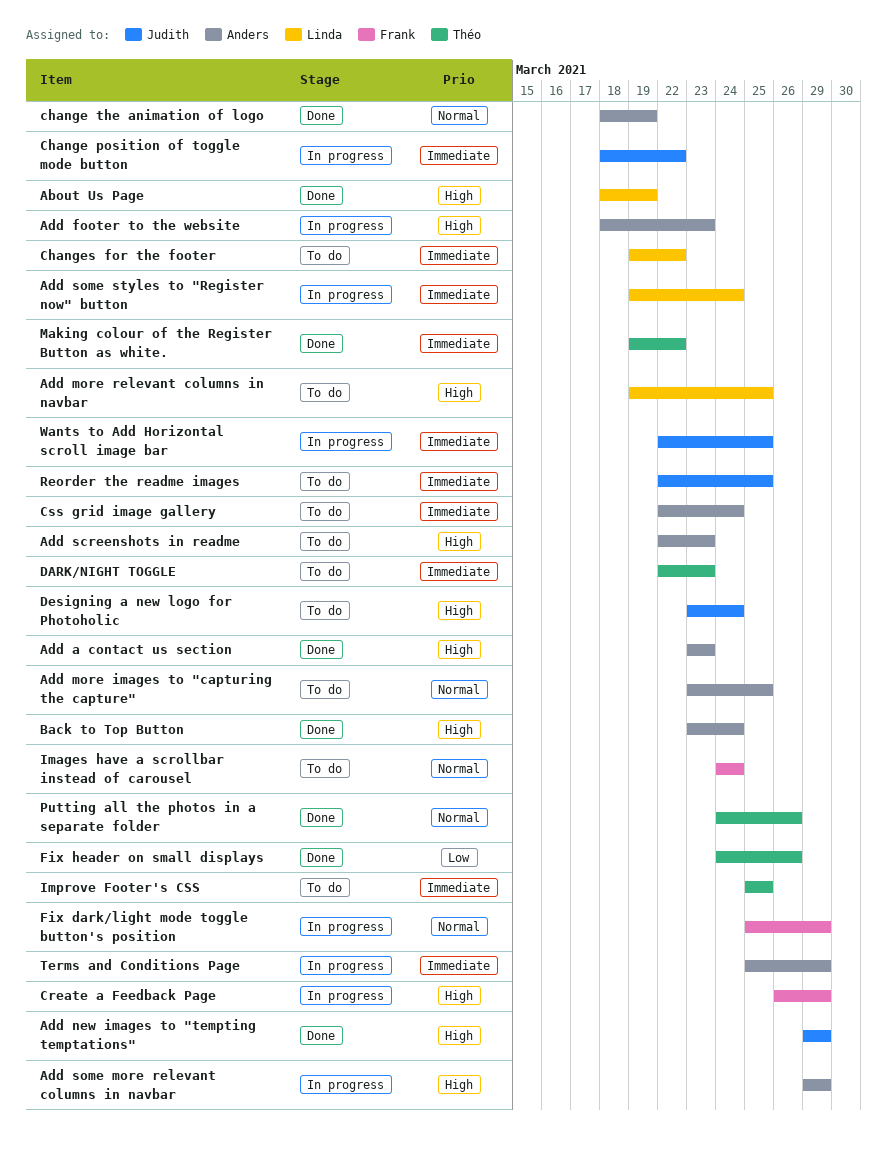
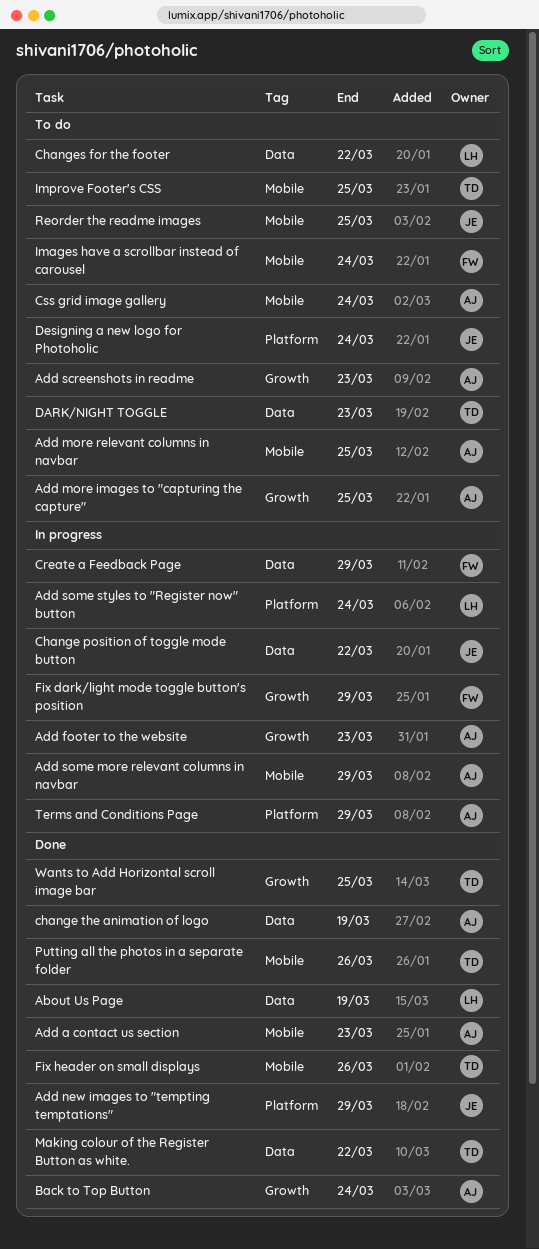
Add more relevant columns in navbar, owner: Linda -> Anders
Wants to Add Horizontal scroll image bar, status: In progress -> Done
Wants to Add Horizontal scroll image bar, owner: Judith -> Théo

